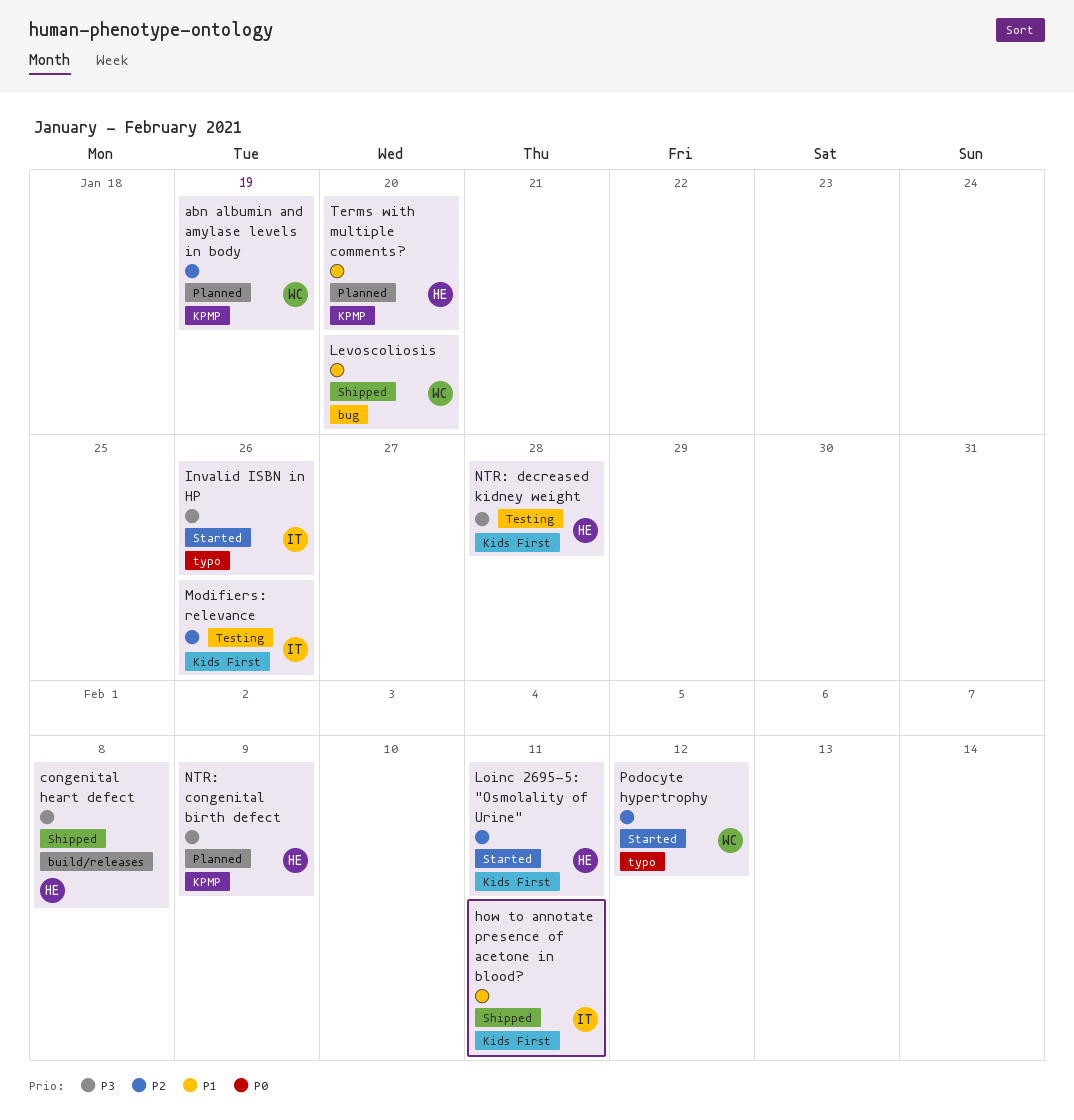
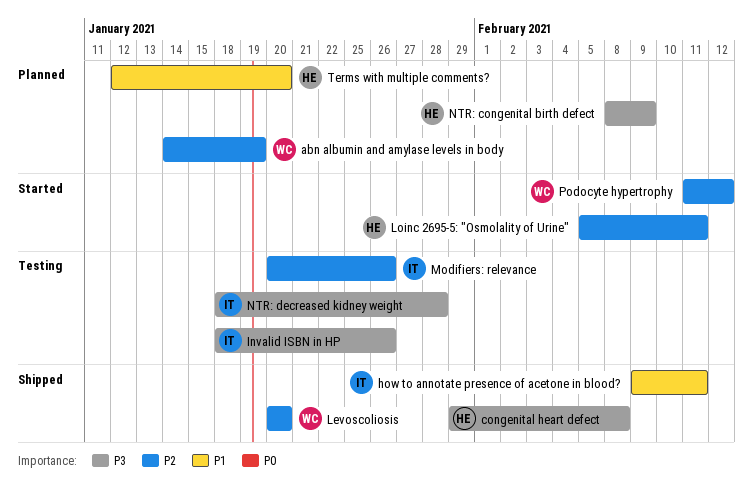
Invalid ISBN in HP, status: Started -> Testing
Levoscoliosis, priority: P1 -> P2
NTR: decreased kidney weight, owner: HE -> IT

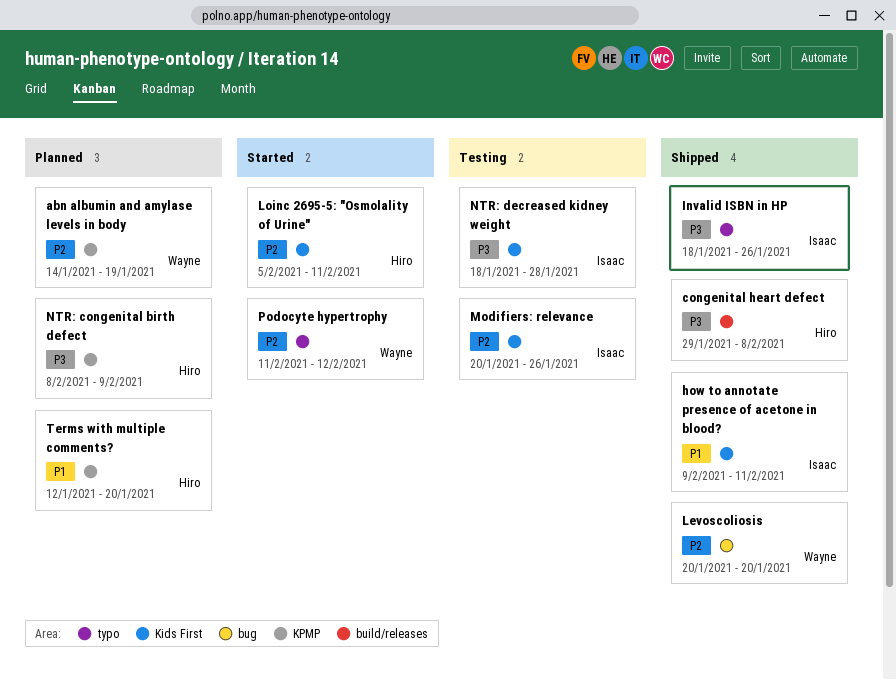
Invalid ISBN in HP, status: Testing -> Shipped

